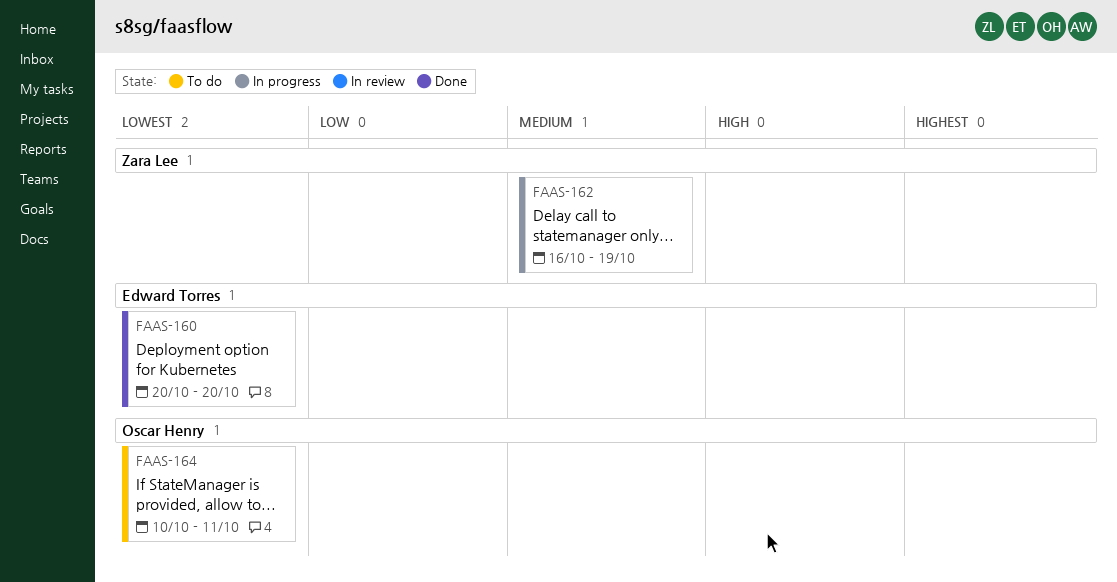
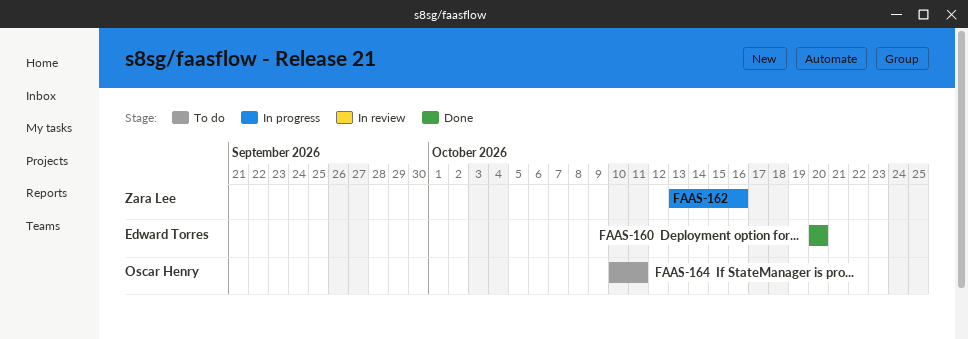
FAAS-162, start: Oct 16 -> Oct 13
FAAS-162, due: Oct 19 -> Oct 16

